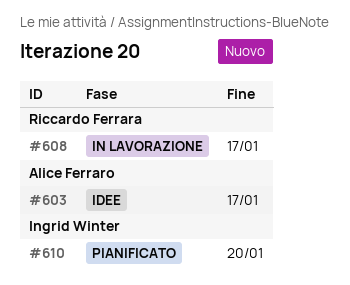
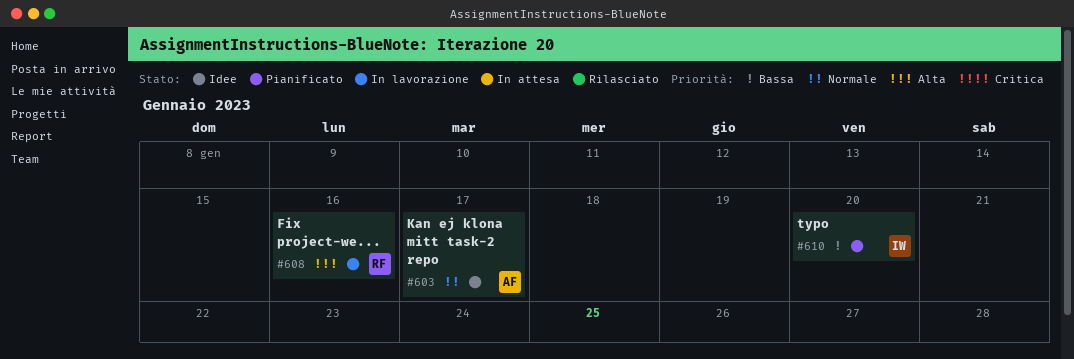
#608, due: Jan 17 -> Jan 16

